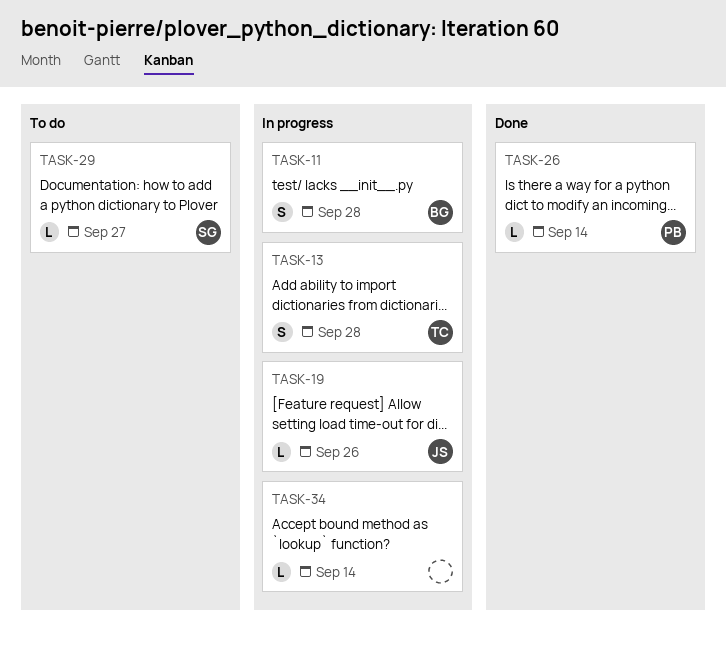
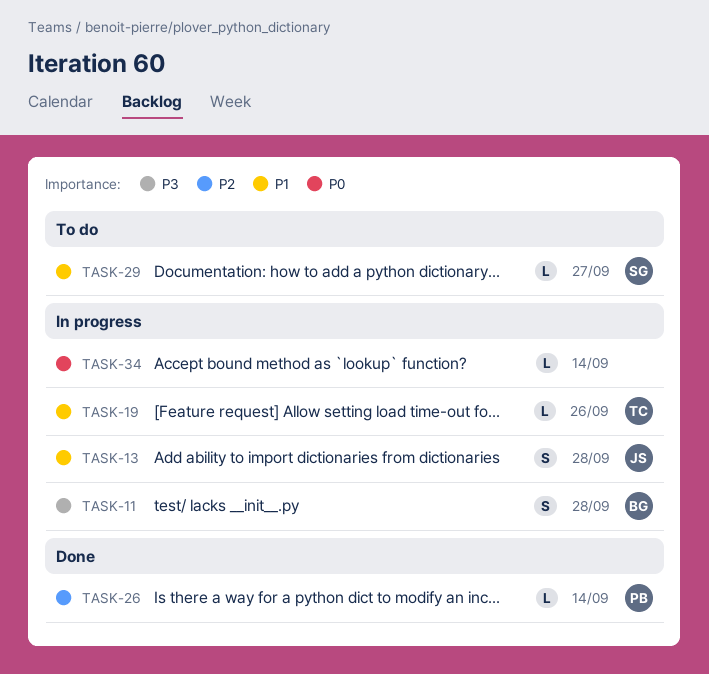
TASK-13, owner: TC -> JS
TASK-19, owner: JS -> TC

